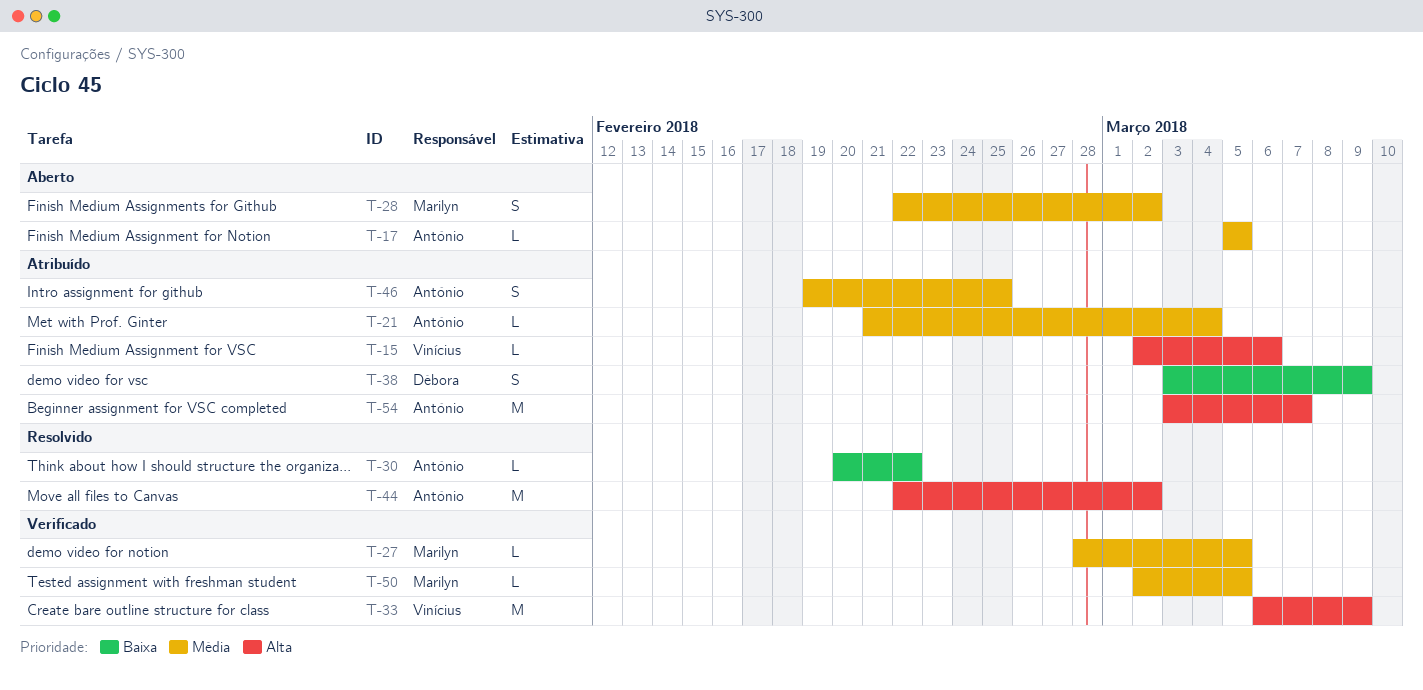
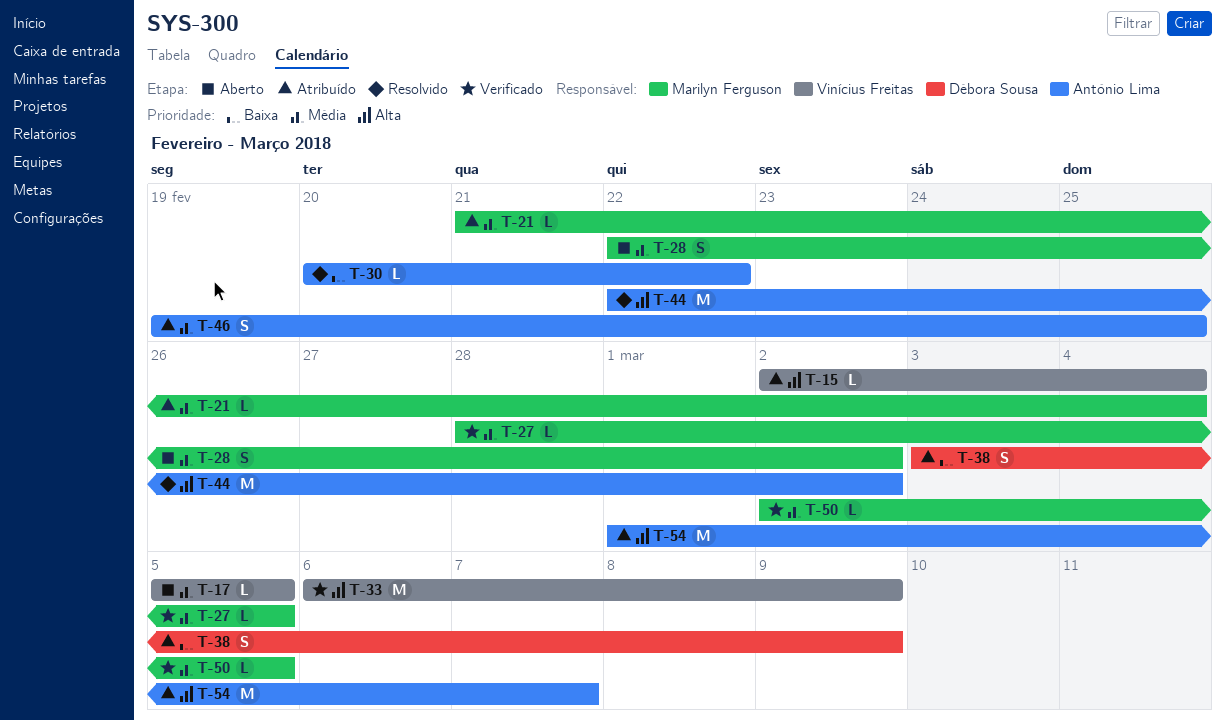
T-15, due: Mar 6 -> Mar 4
T-17, owner: António Lima -> Vinícius Freitas
T-21, owner: António Lima -> Marilyn Ferguson
T-54, start: Mar 3 -> Mar 1

